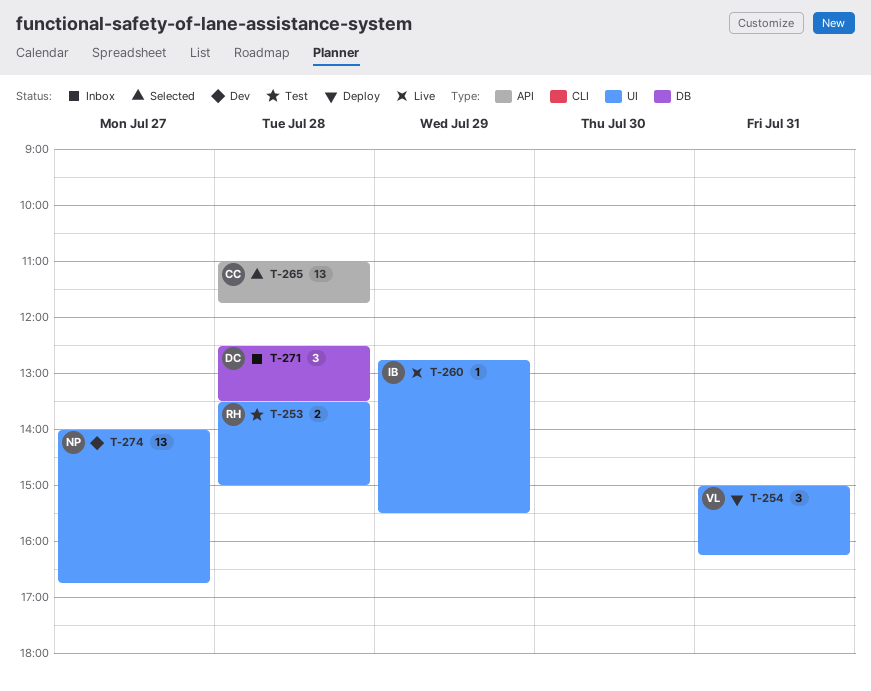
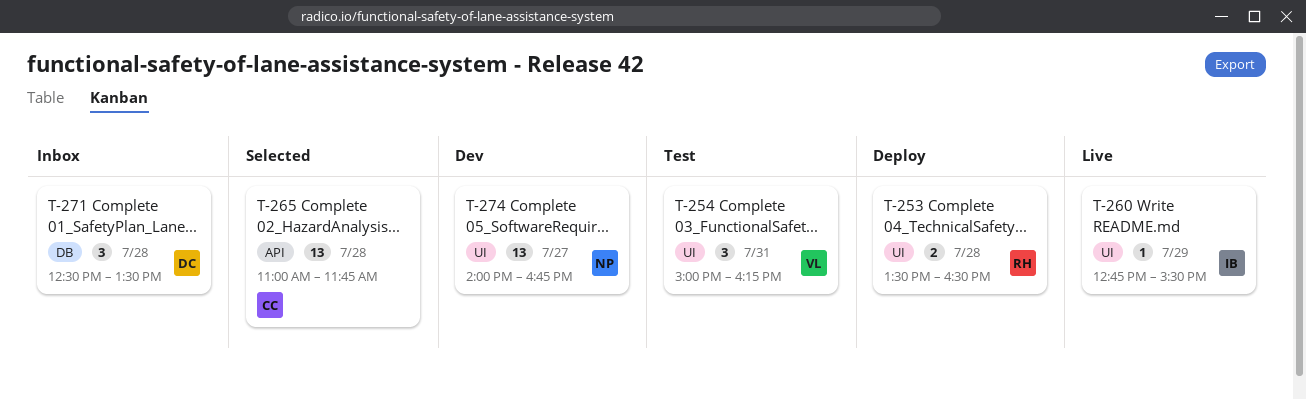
T-253, status: Test -> Deploy
T-253, ends: 15:00 -> 16:30
T-254, status: Deploy -> Test

